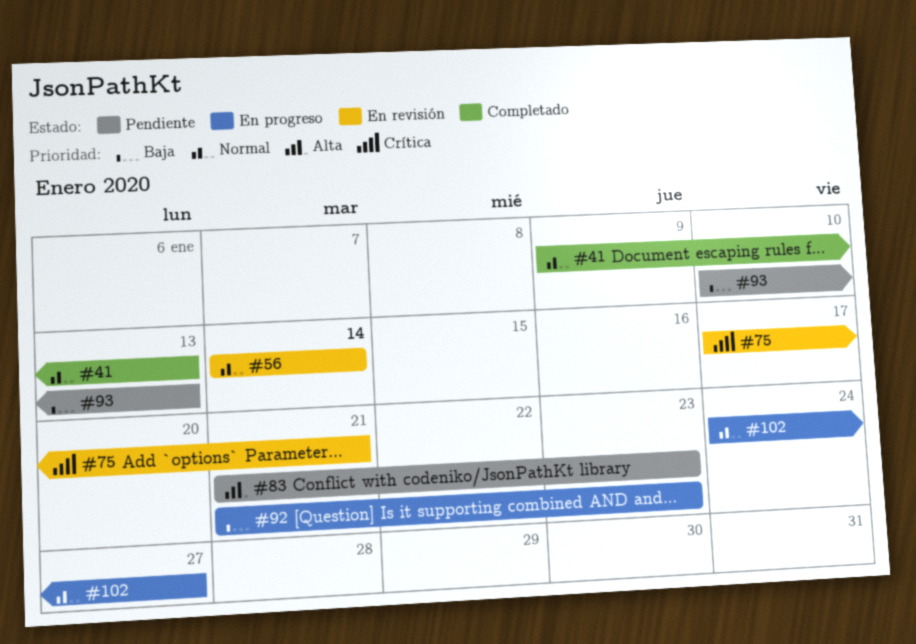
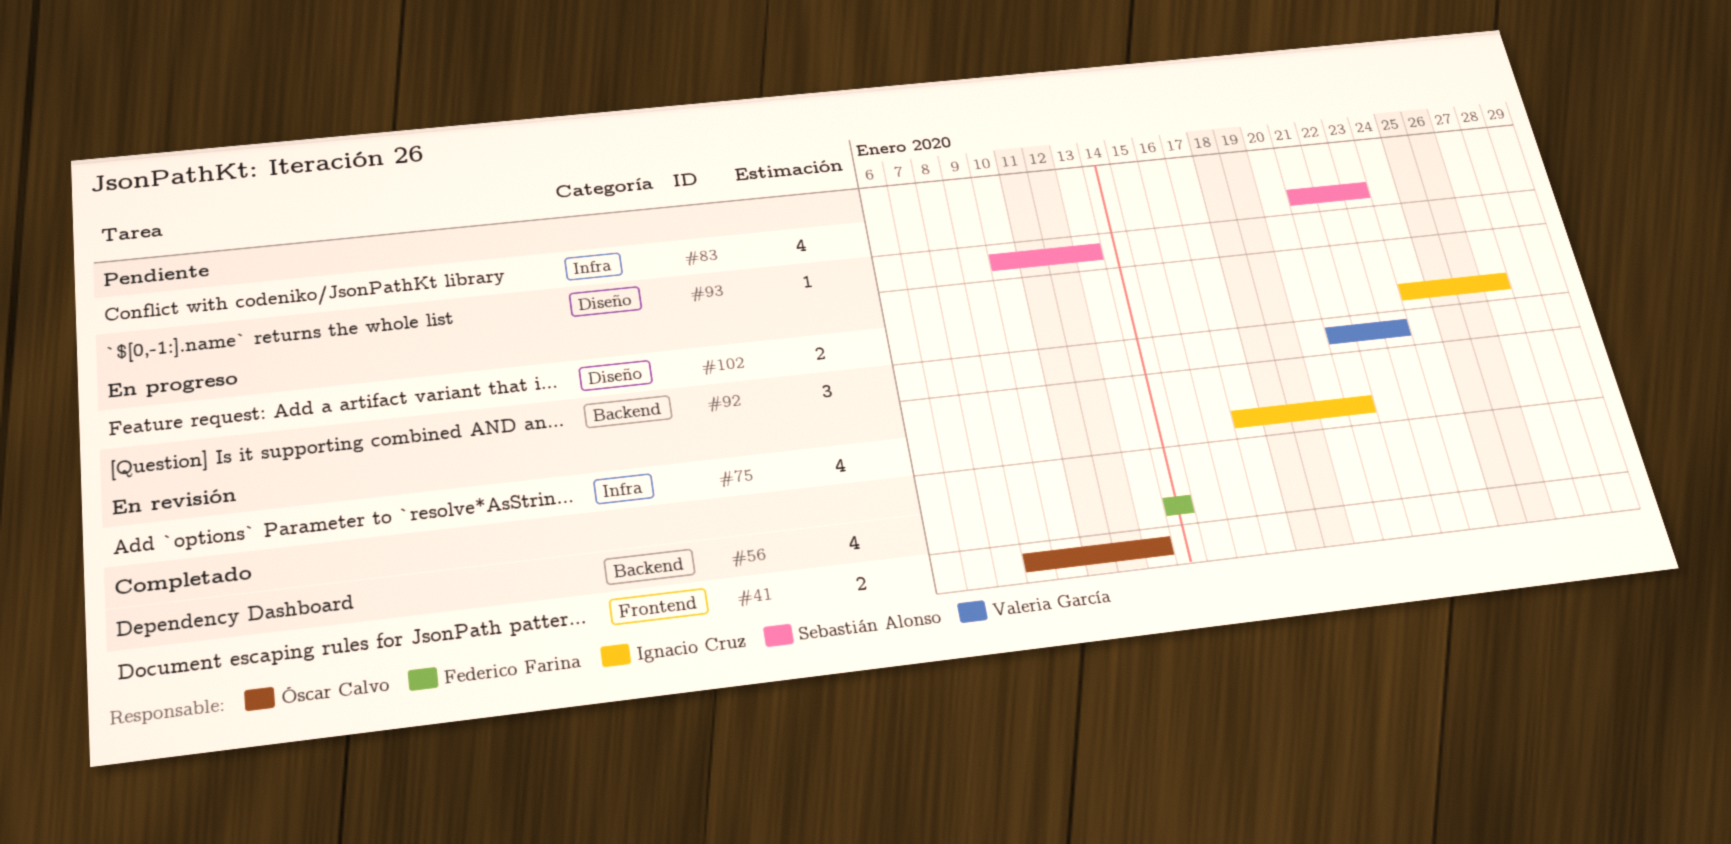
#56, status: En revisión -> Completado

